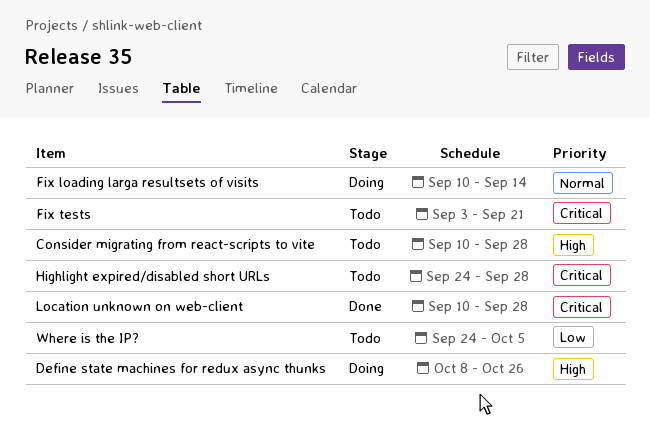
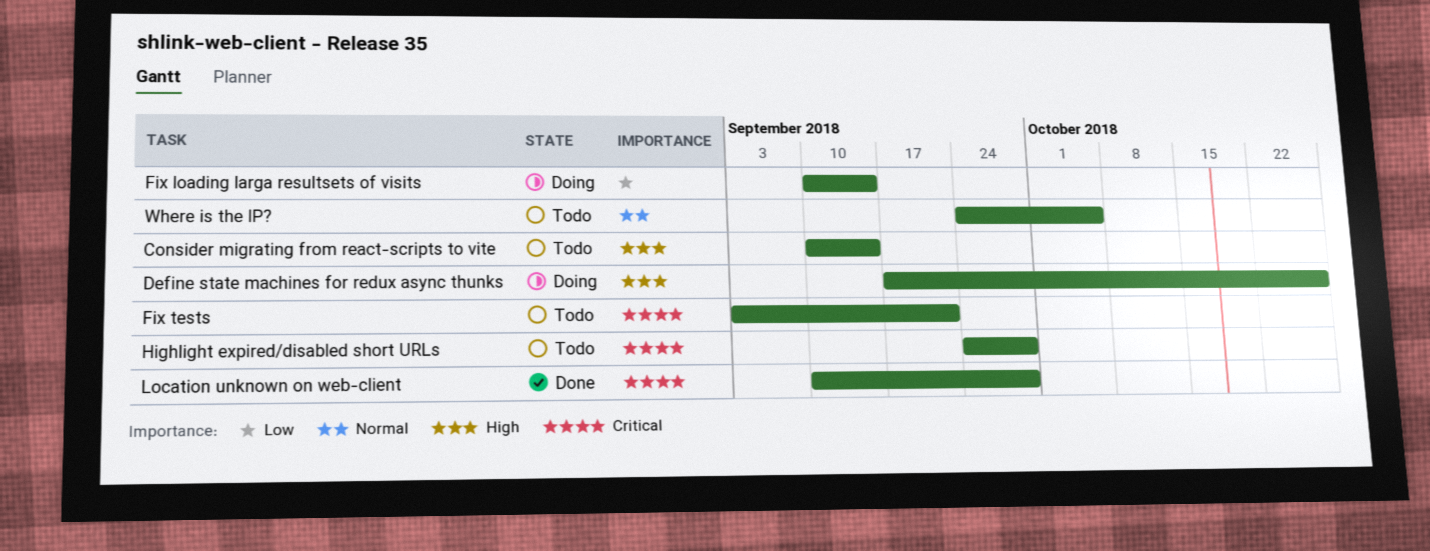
Consider migrating from react-scripts to vite, due: Sep 28 -> Sep 14
Define state machines for redux async thunks, start: Oct 8 -> Sep 17
Fix loading larga resultsets of visits, priority: Normal -> Low
Where is the IP?, priority: Low -> Normal

